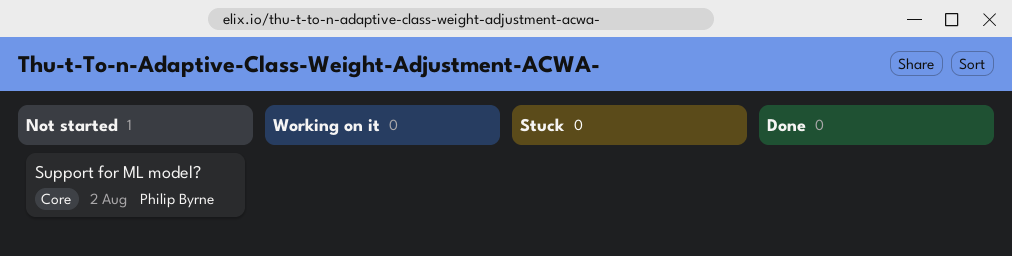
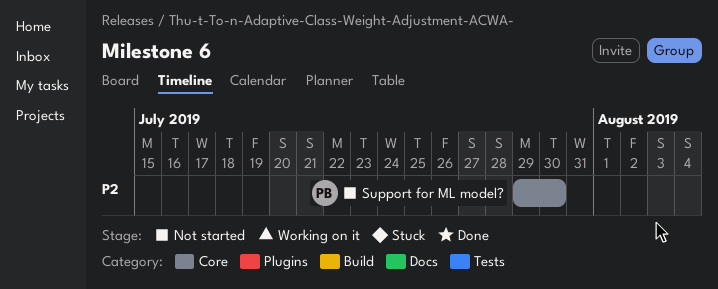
Support for ML model?, due: Aug 2 -> Jul 30

